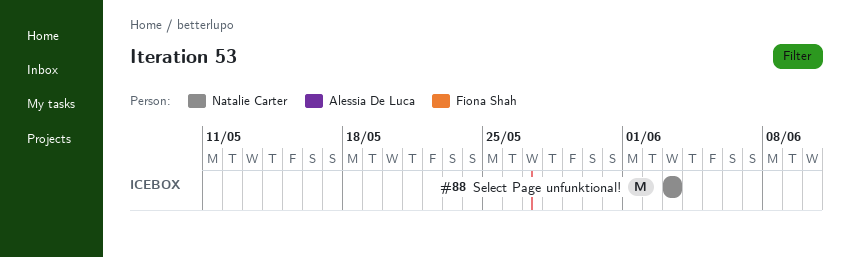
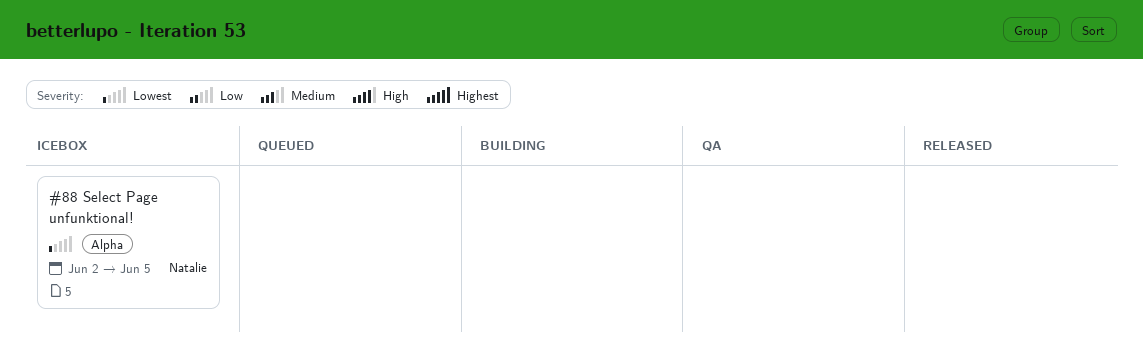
#88, start: Jun 3 -> Jun 2
#88, due: Jun 3 -> Jun 5

